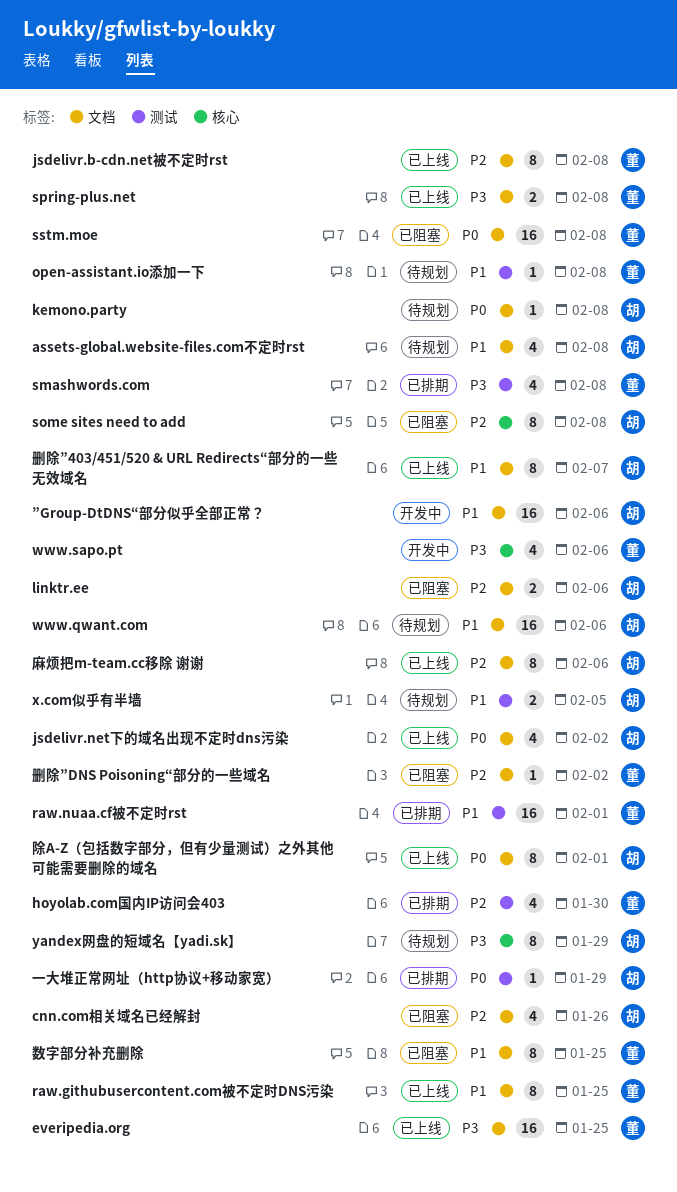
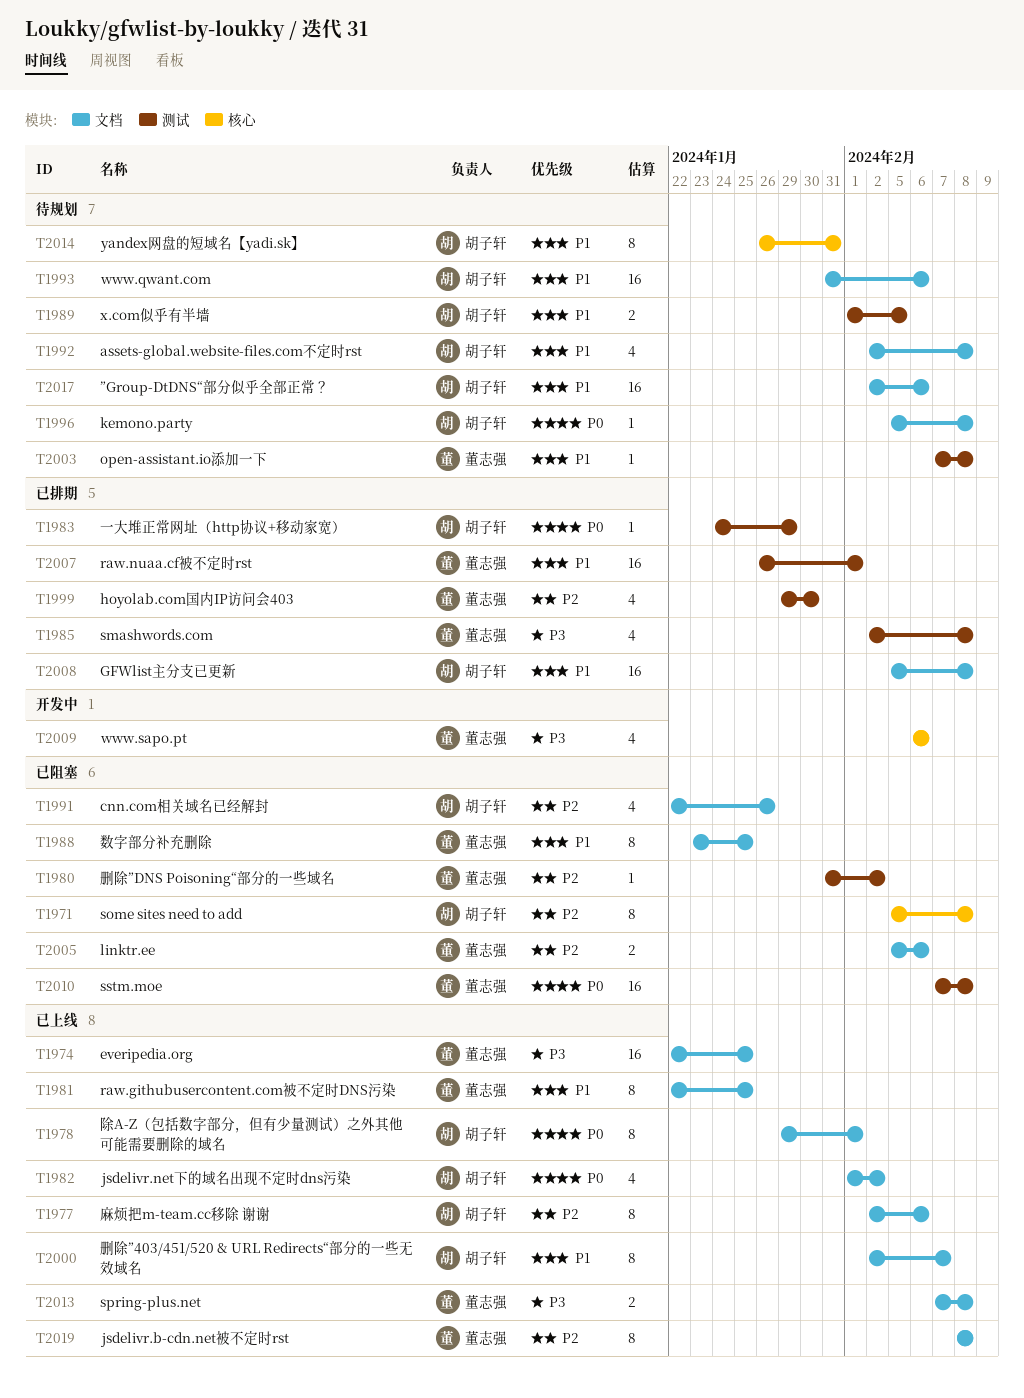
GFWlist主分支已更新: none -> present
linktr.ee, owner: 胡子轩 -> 董志强
sstm.moe, label: 文档 -> 测试
yandex网盘的短域名【yadi.sk】, priority: P3 -> P1
yandex网盘的短域名【yadi.sk】, due: Jan 29 -> Jan 31
”Group-DtDNS“部分似乎全部正常？, status: 开发中 -> 待规划
删除”DNS Poisoning“部分的一些域名, label: 文档 -> 测试

